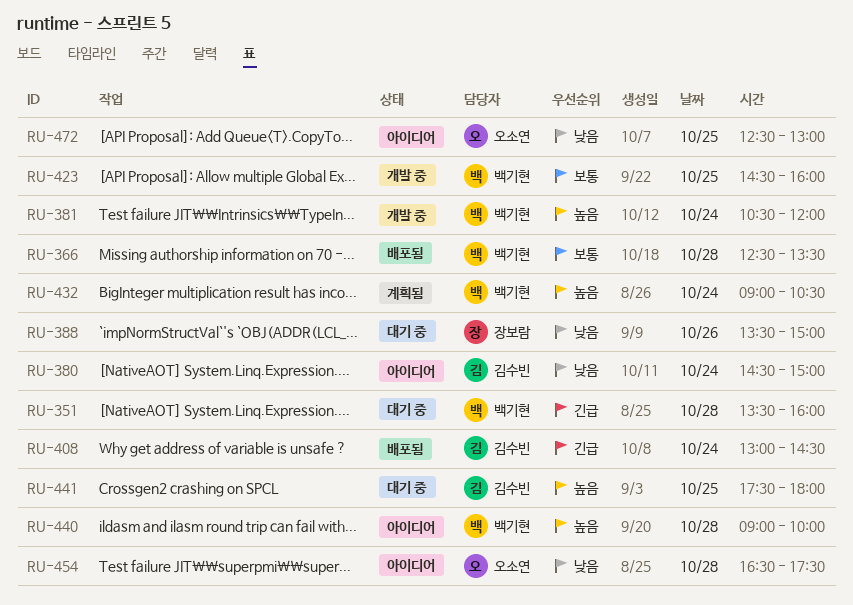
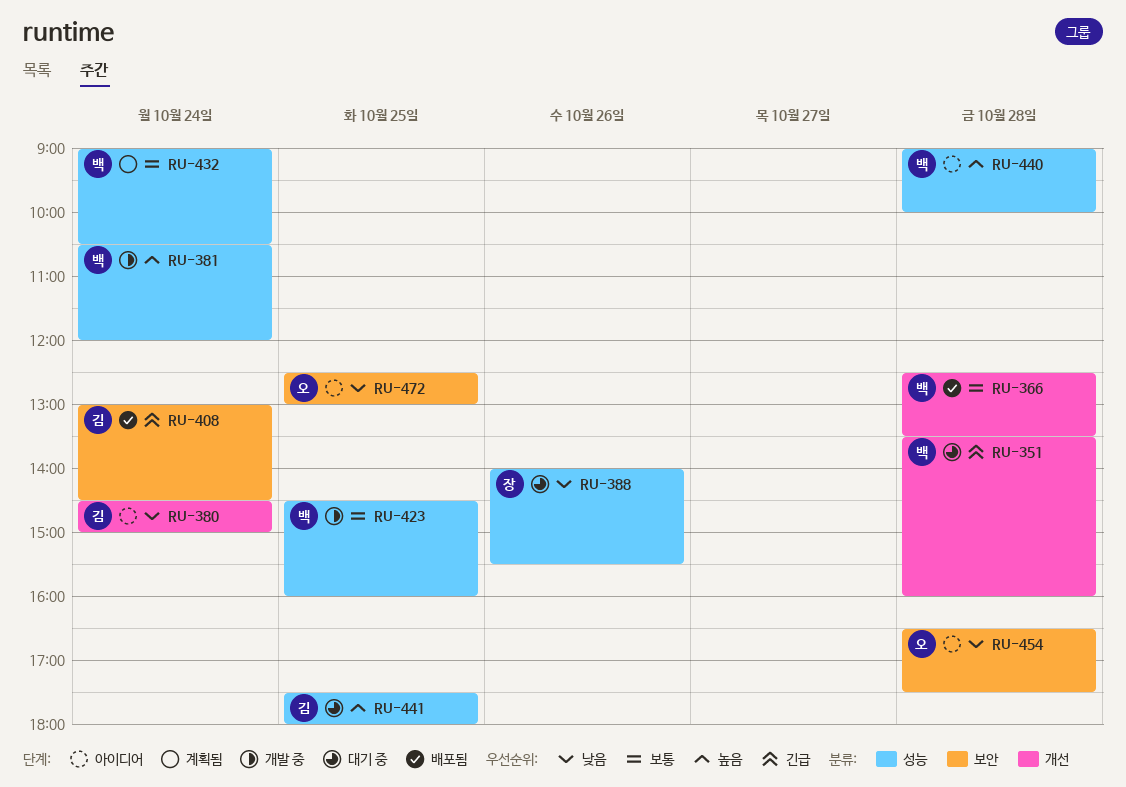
RU-388, begins: 13:30 -> 14:00
RU-388, ends: 15:00 -> 15:30
RU-432, priority: 높음 -> 보통

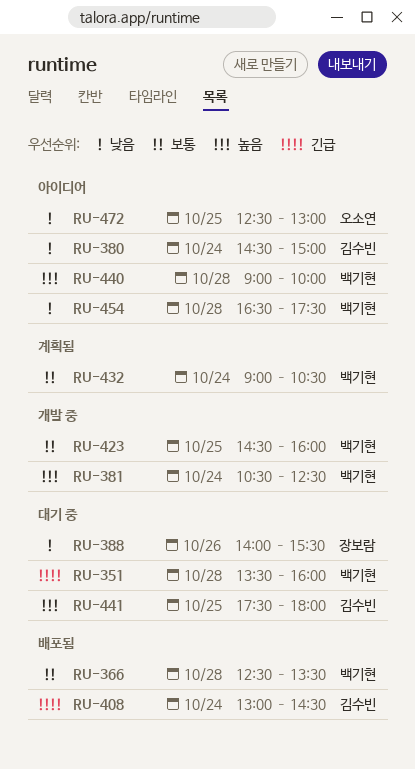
RU-381, ends: 12:00 -> 12:30
RU-454, owner: 오소연 -> 백기현

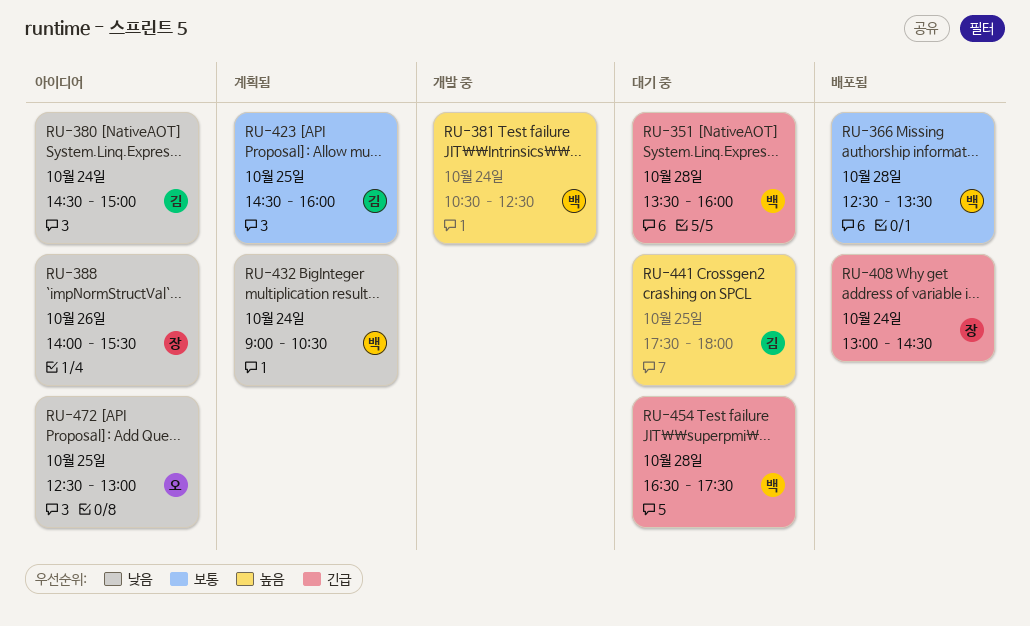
RU-388, status: 대기 중 -> 아이디어
RU-408, owner: 김수빈 -> 장보람
RU-423, status: 개발 중 -> 계획됨
RU-423, owner: 백기현 -> 김수빈
RU-432, priority: 보통 -> 낮음
RU-440: present -> none
RU-454, status: 아이디어 -> 대기 중
RU-454, priority: 낮음 -> 긴급

